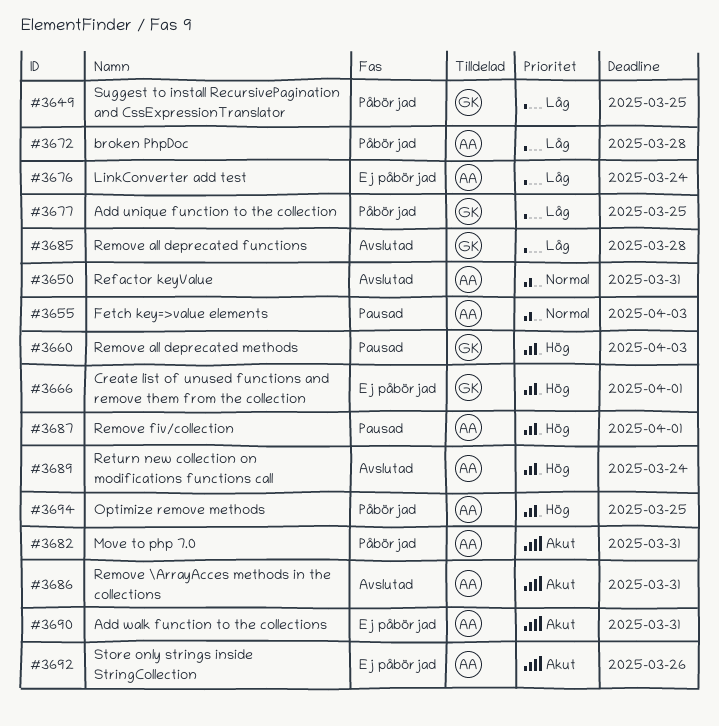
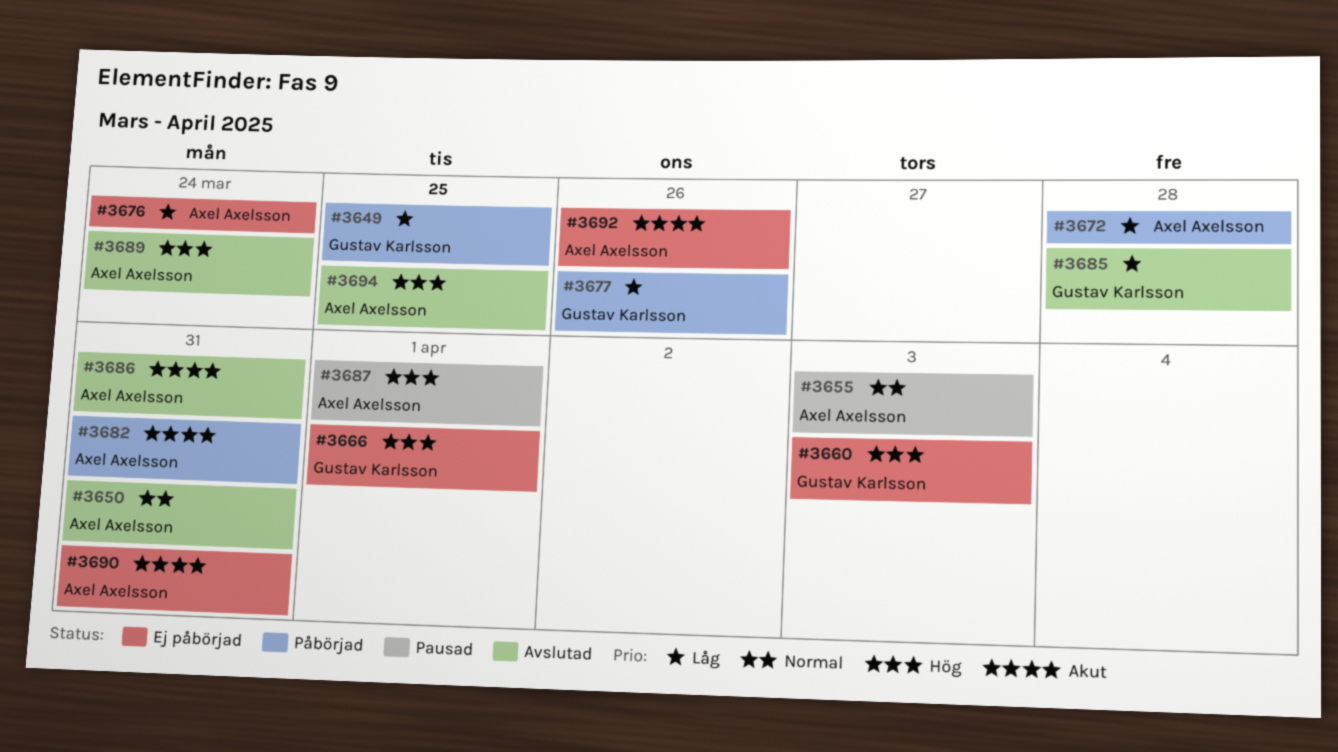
#3660, status: Pausad -> Ej påbörjad
#3677, due: Mar 25 -> Mar 26
#3694, status: Påbörjad -> Avslutad

